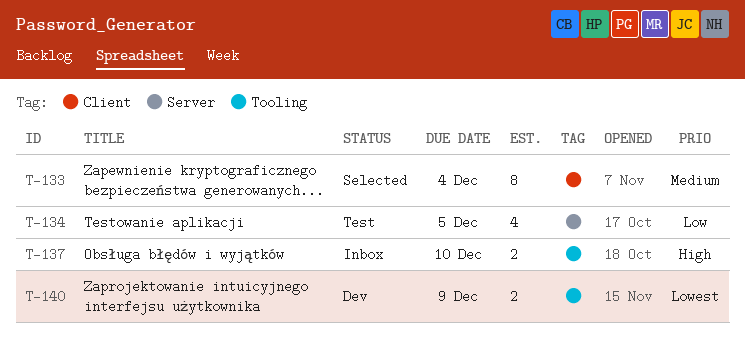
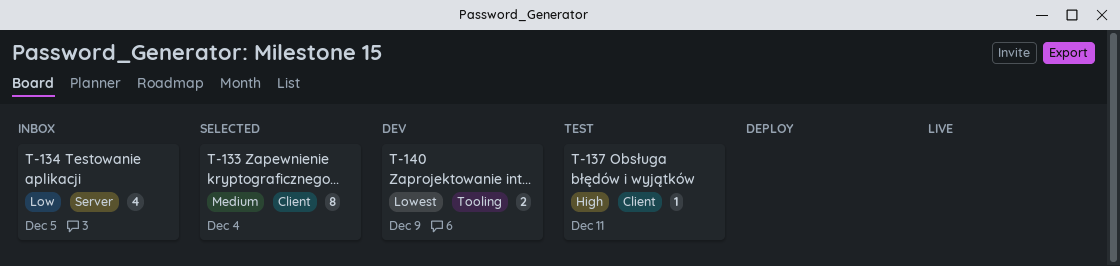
T-134, status: Test -> Inbox
T-137, status: Inbox -> Test
T-137, label: Tooling -> Client
T-137, estimate: 2 -> 1
T-137, due: Dec 10 -> Dec 11

